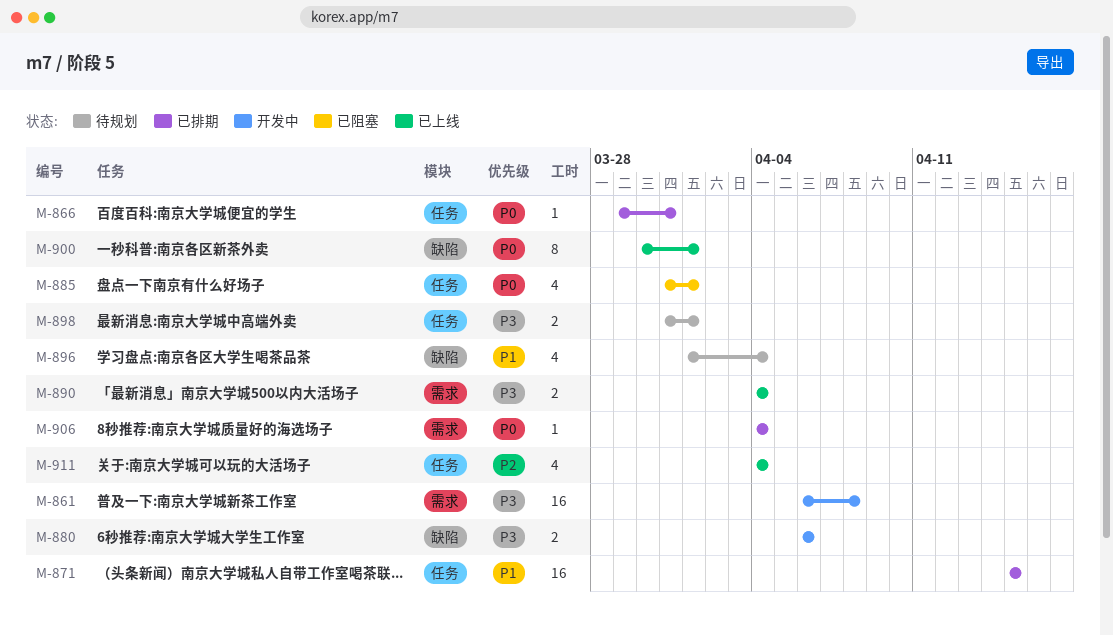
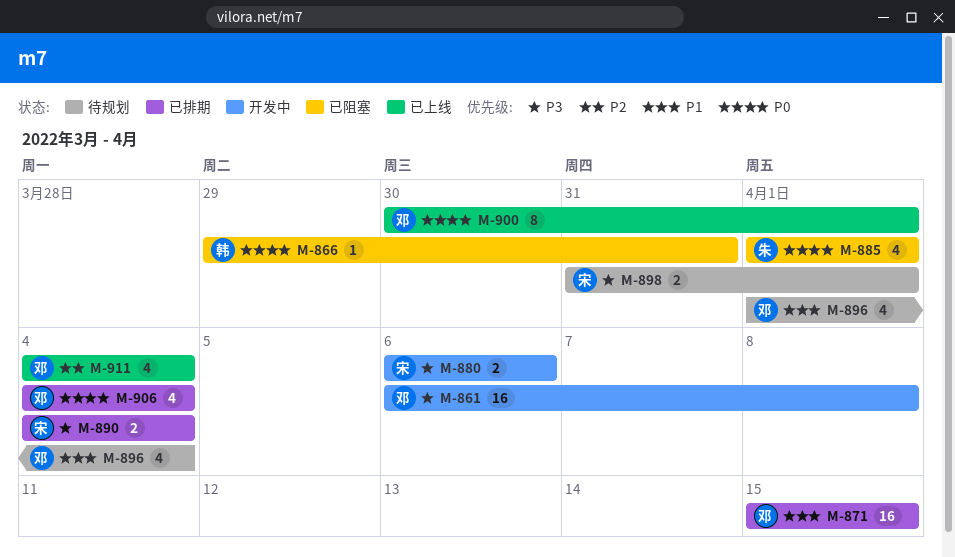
M-866, status: 已排期 -> 已阻塞
M-885, start: Mar 31 -> Apr 1
M-890, status: 已上线 -> 已排期
M-906, estimate: 1 -> 4

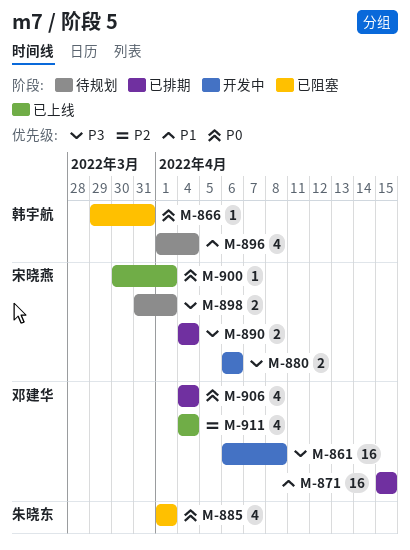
M-896, owner: 邓建华 -> 韩宇航
M-900, owner: 邓建华 -> 宋晓燕
M-900, estimate: 8 -> 1

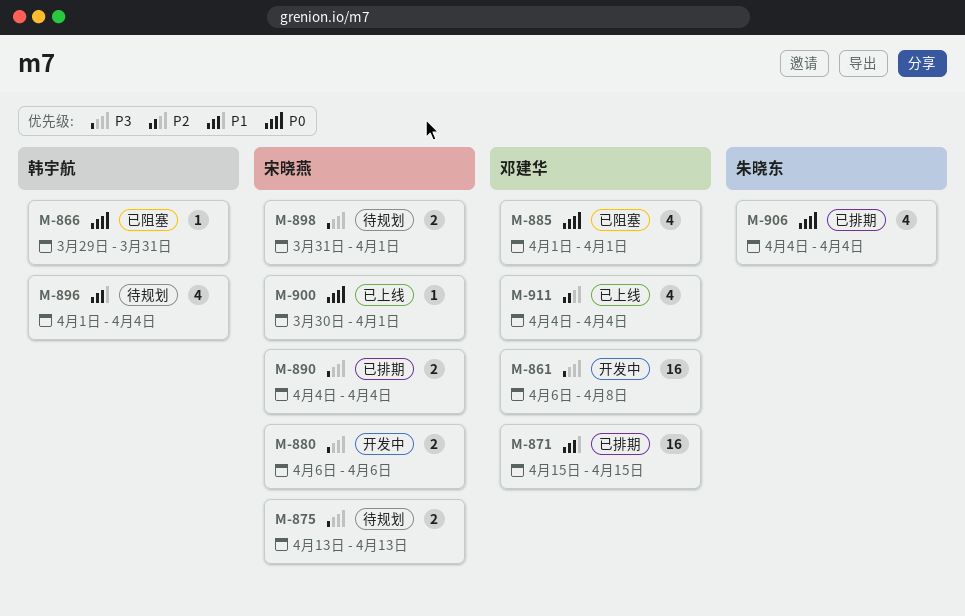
M-875: none -> present
M-885, owner: 朱晓东 -> 邓建华
M-906, owner: 邓建华 -> 朱晓东

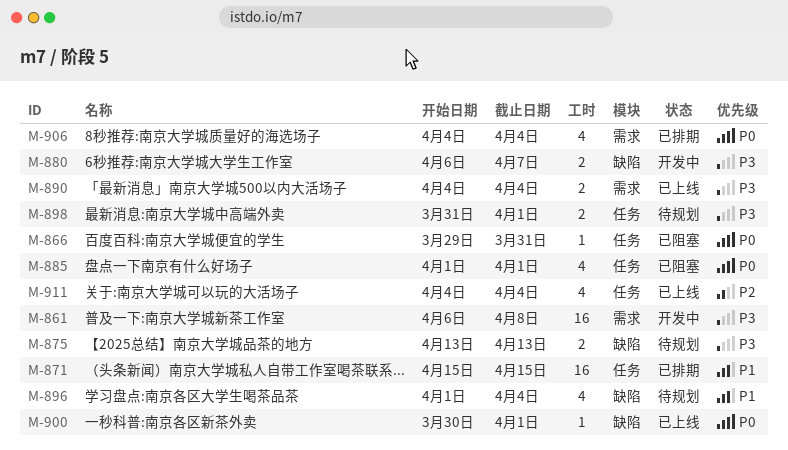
M-880, due: Apr 6 -> Apr 7
M-890, status: 已排期 -> 已上线

